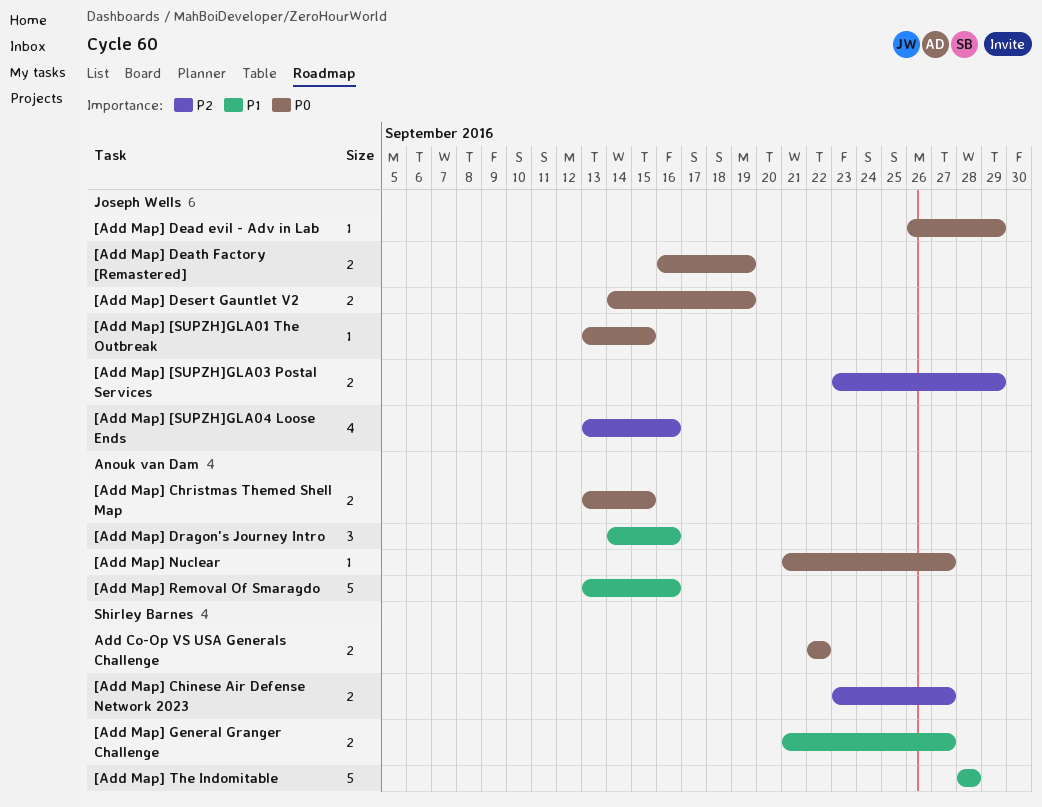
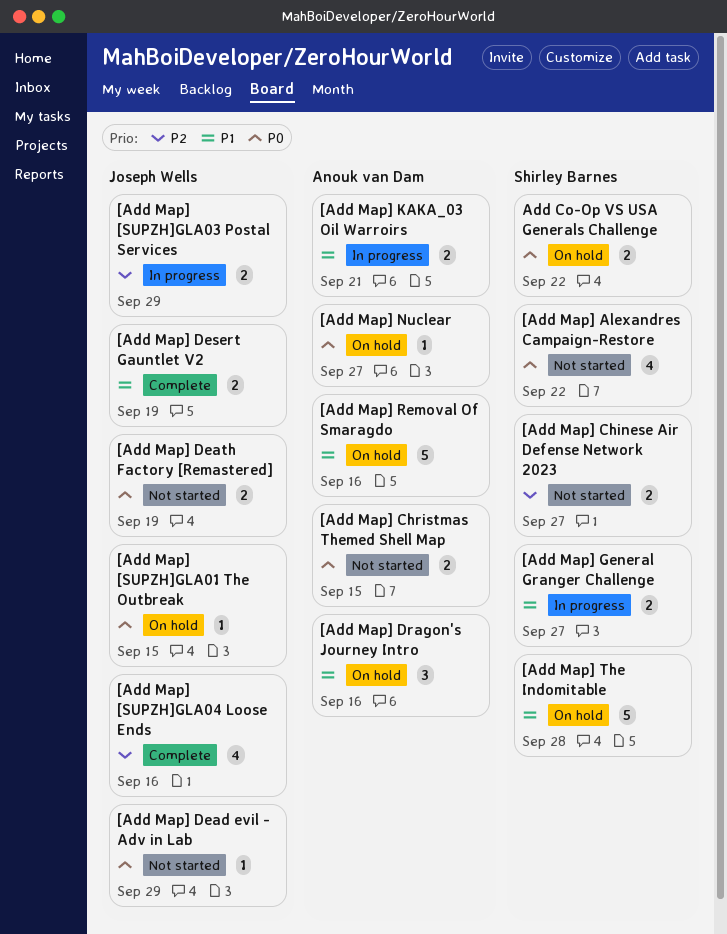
[Add Map] Alexandres Campaign-Restore: none -> present
[Add Map] Desert Gauntlet V2, priority: P0 -> P1
[Add Map] KAKA_03 Oil Warroirs: none -> present

